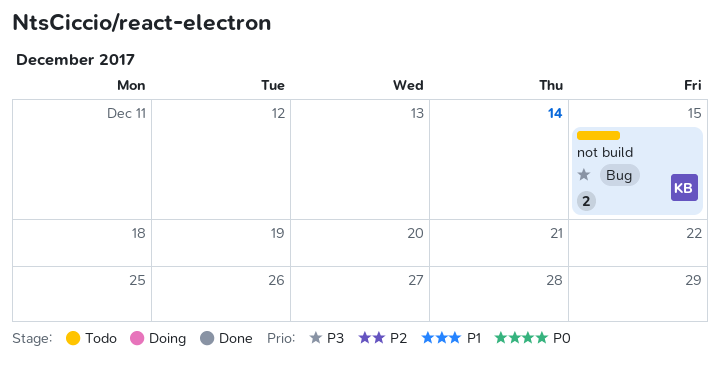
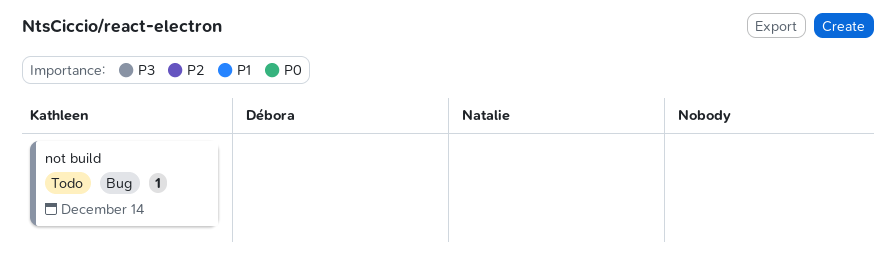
not build, estimate: 2 -> 1
not build, due: Dec 15 -> Dec 14

